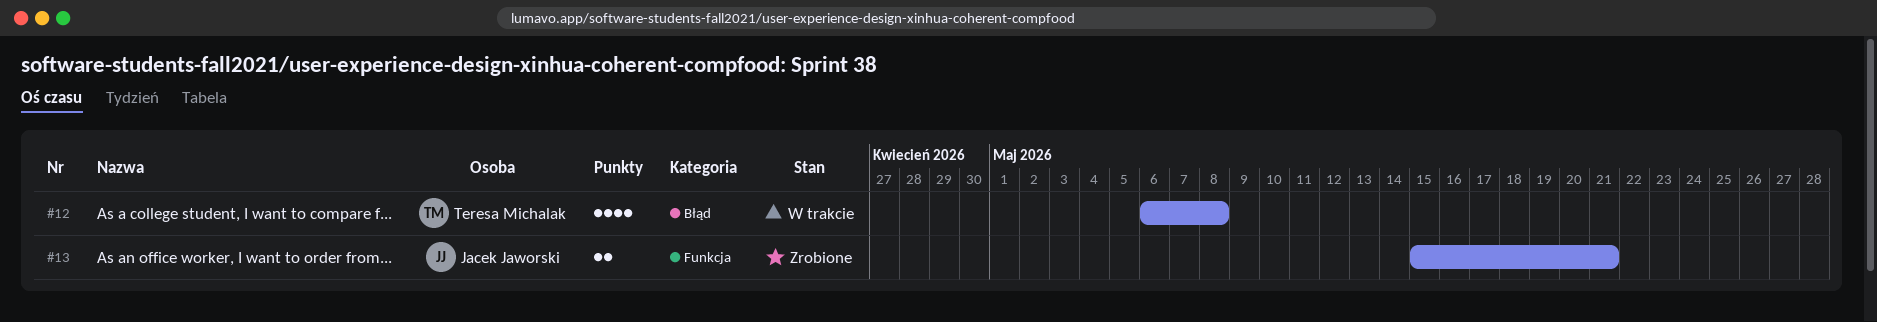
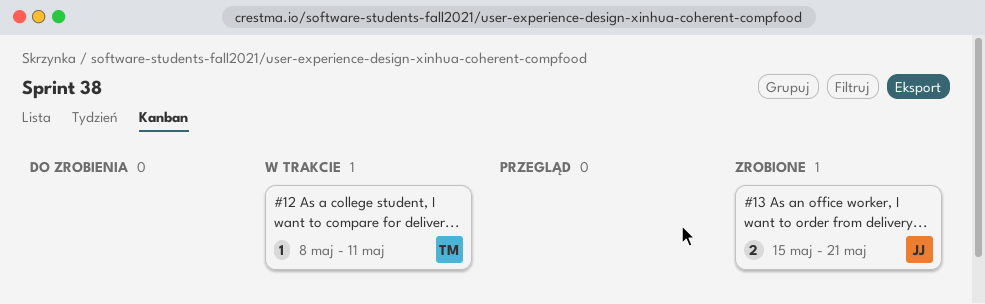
#12, estimate: 4 -> 1
#12, start: May 6 -> May 8
#12, due: May 8 -> May 11

